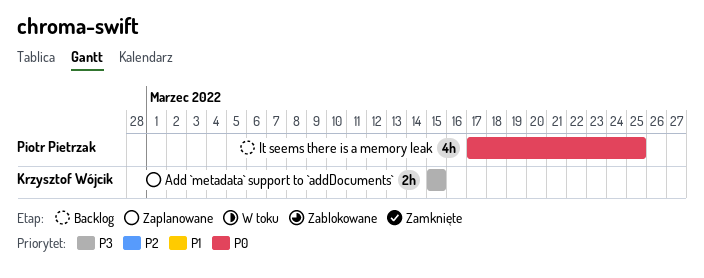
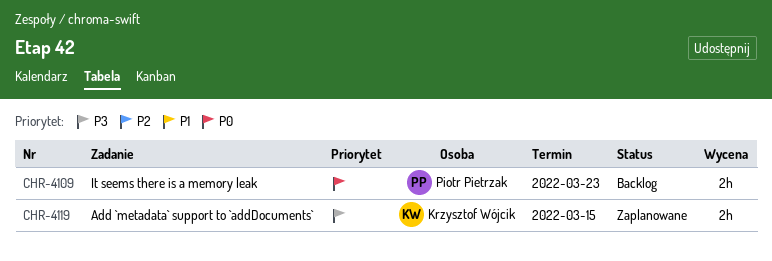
It seems there is a memory leak, estimate: 4h -> 2h
It seems there is a memory leak, due: Mar 25 -> Mar 23

